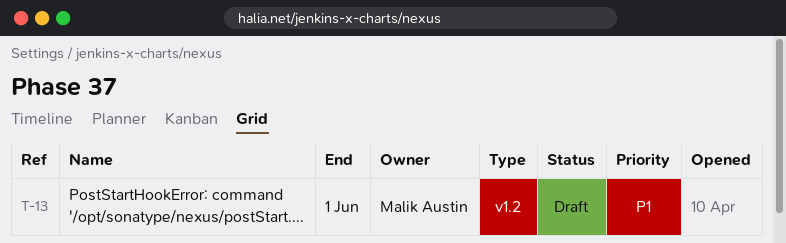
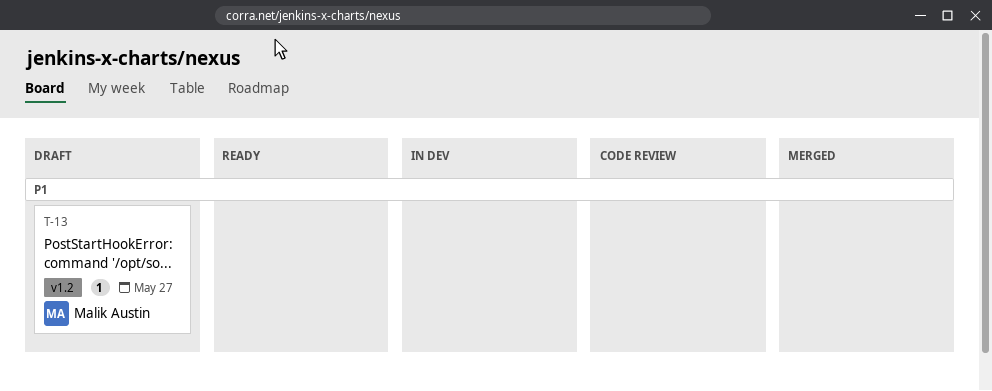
T-13, due: Jun 1 -> May 27

